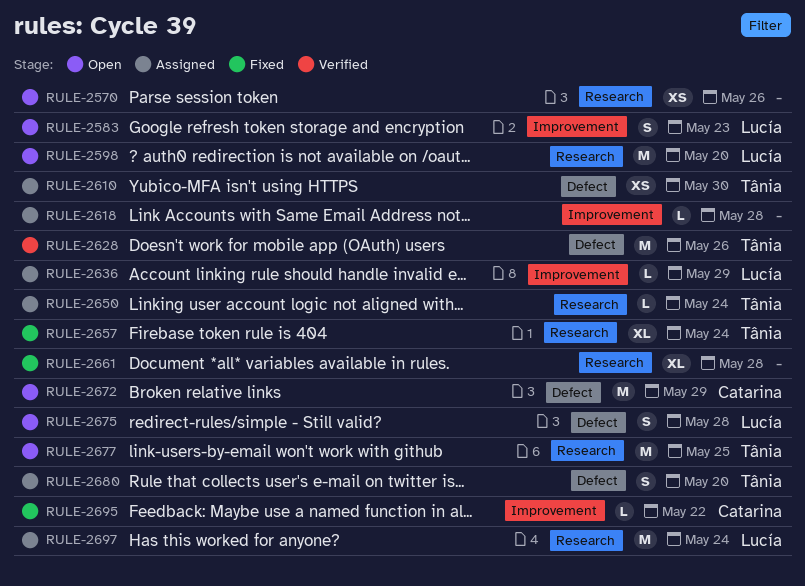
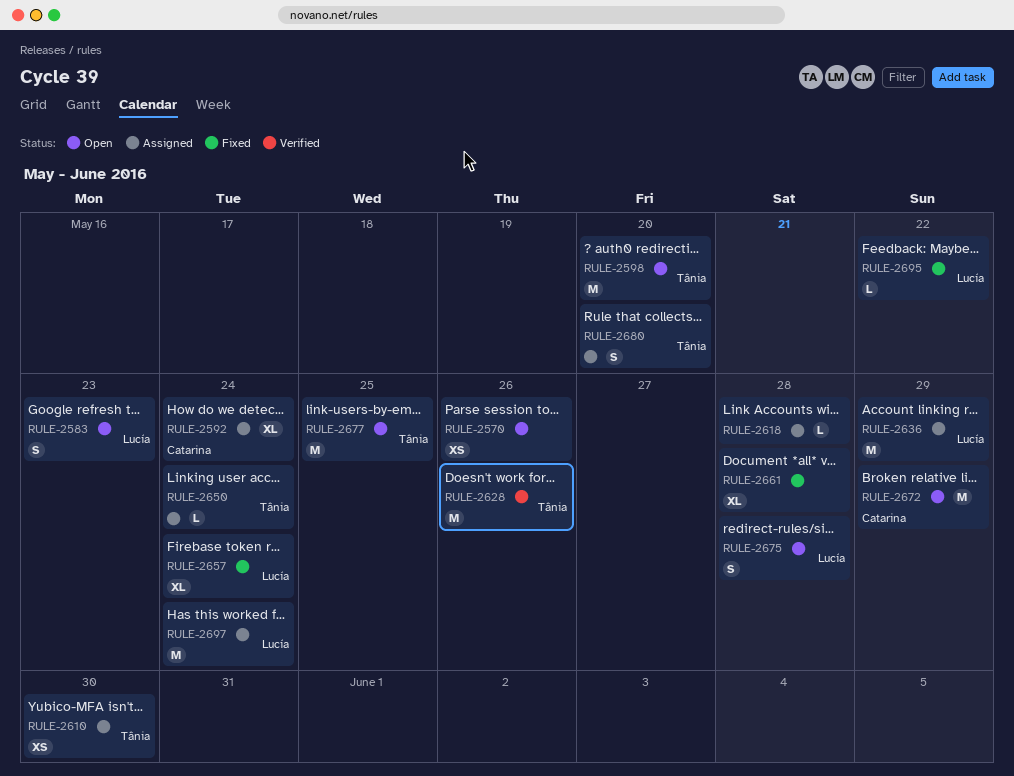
RULE-2592: none -> present
RULE-2598, owner: Lucía -> Tânia
RULE-2636, estimate: L -> M
RULE-2657, owner: Tânia -> Lucía
RULE-2695, owner: Catarina -> Lucía

